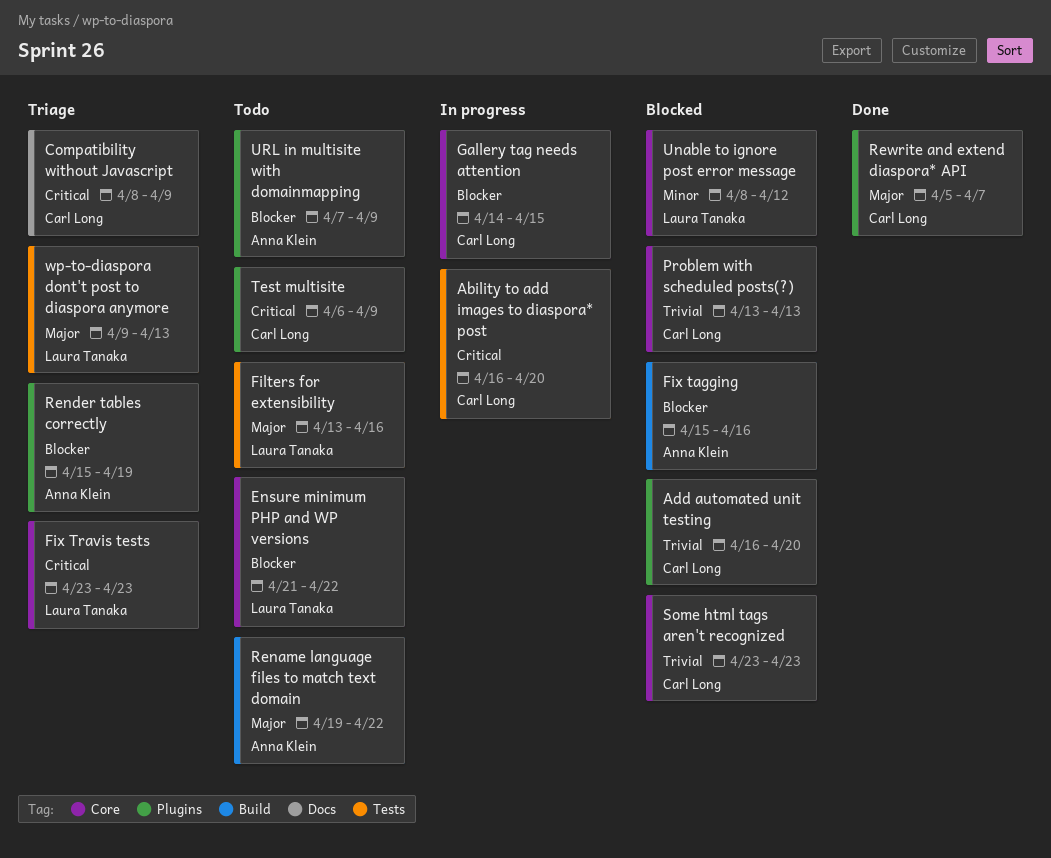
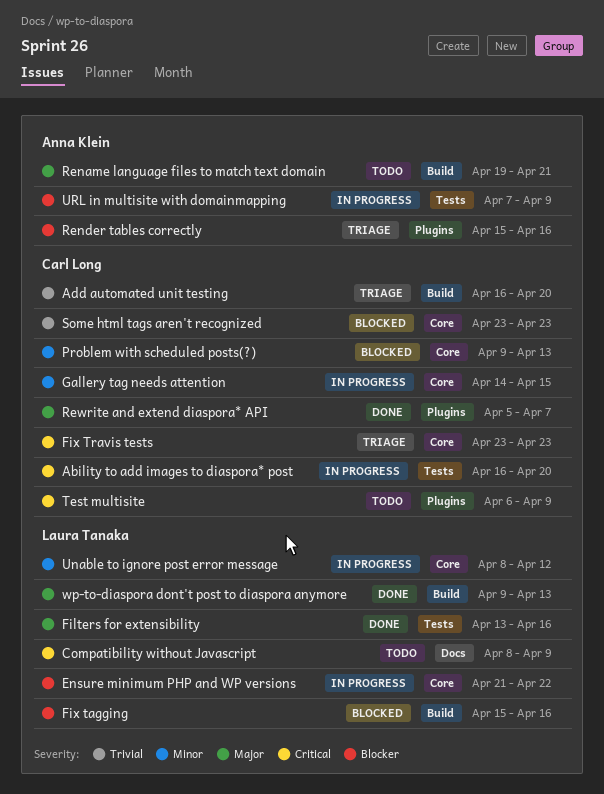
Add automated unit testing, status: Blocked -> Triage
Add automated unit testing, label: Plugins -> Build
Compatibility without Javascript, status: Triage -> Todo
Compatibility without Javascript, owner: Carl Long -> Laura Tanaka
Ensure minimum PHP and WP versions, status: Todo -> In progress
Filters for extensibility, status: Todo -> Done
Fix tagging, owner: Anna Klein -> Laura Tanaka
Fix Travis tests, owner: Laura Tanaka -> Carl Long
Gallery tag needs attention, priority: Blocker -> Minor
Problem with scheduled posts(?), priority: Trivial -> Minor
Problem with scheduled posts(?), start: Apr 13 -> Apr 9
Rename language files to match text domain, due: Apr 22 -> Apr 21
Render tables correctly, due: Apr 19 -> Apr 16
Unable to ignore post error message, status: Blocked -> In progress
URL in multisite with domainmapping, status: Todo -> In progress
URL in multisite with domainmapping, label: Plugins -> Tests
wp-to-diaspora dont't post to diaspora anymore, status: Triage -> Done
wp-to-diaspora dont't post to diaspora anymore, label: Tests -> Build

